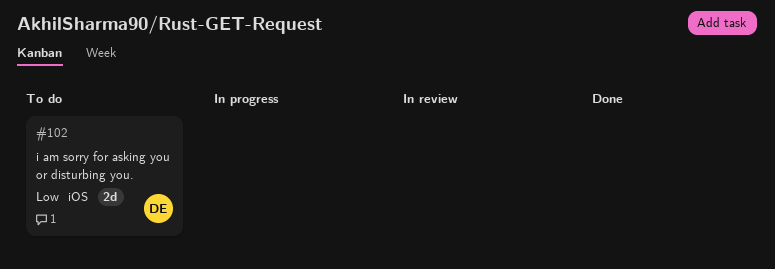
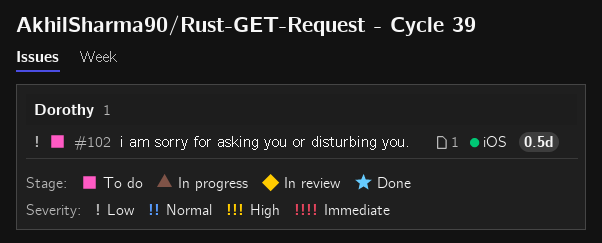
#102, estimate: 2d -> 0.5d

